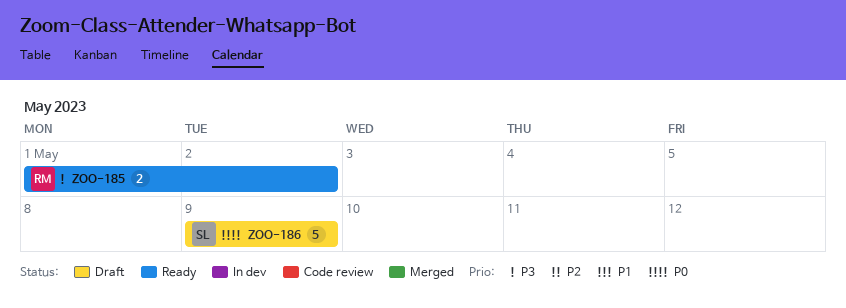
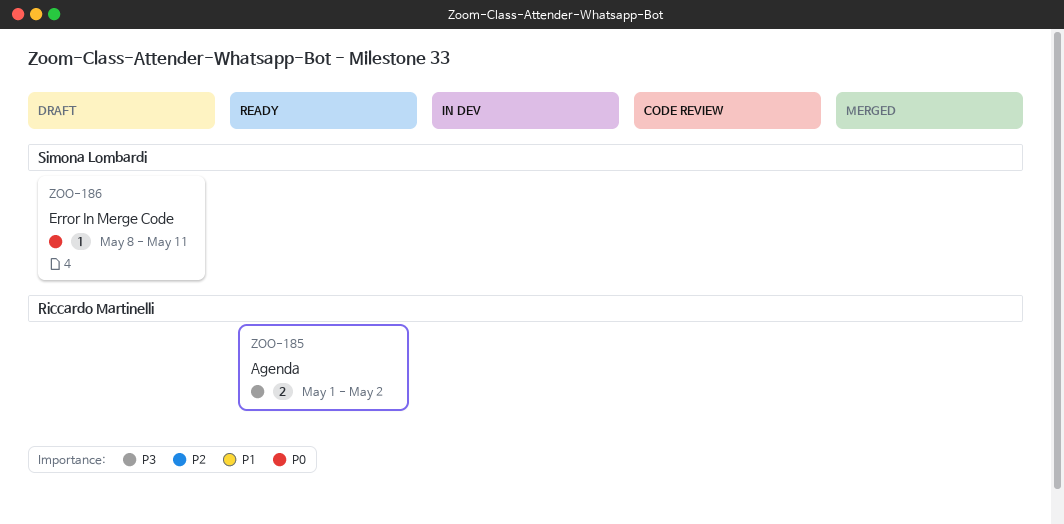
ZOO-186, estimate: 5 -> 1
ZOO-186, start: May 9 -> May 8
ZOO-186, due: May 9 -> May 11

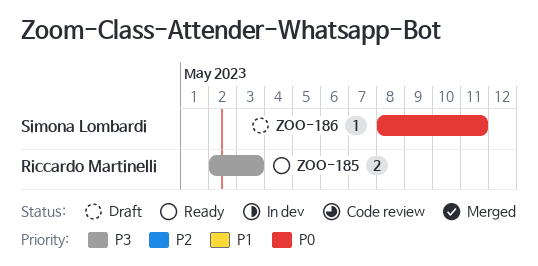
ZOO-185, start: May 1 -> May 2
ZOO-185, due: May 2 -> May 3

